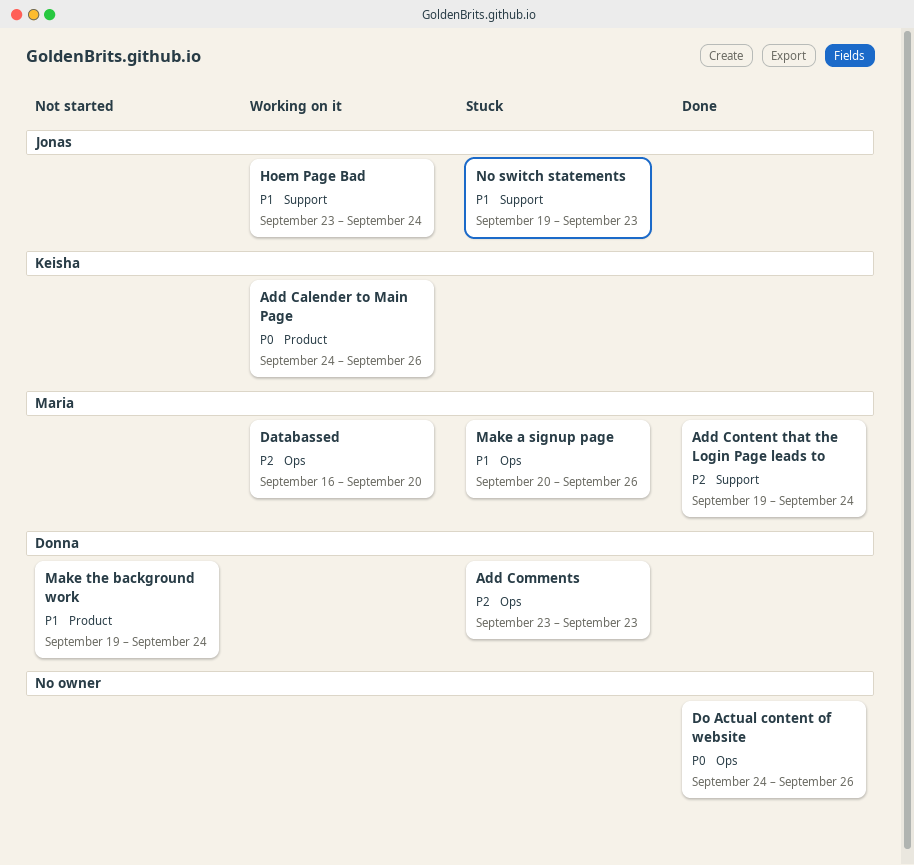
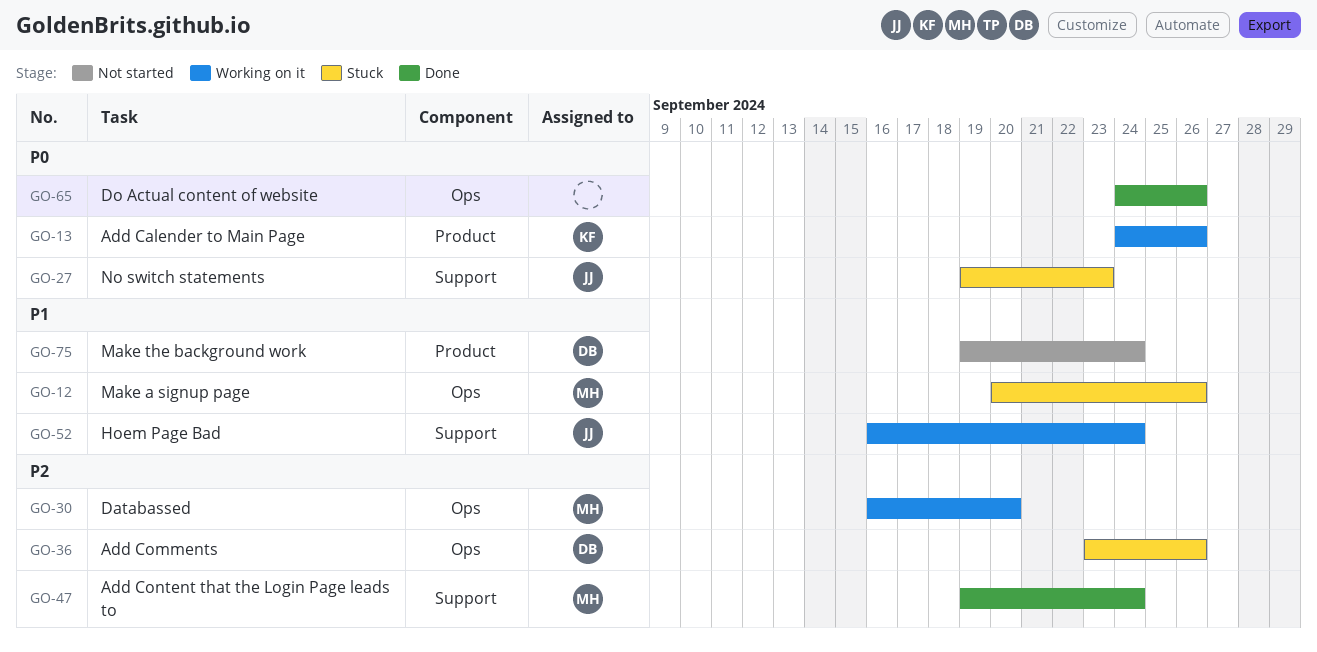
Add Comments, due: Sep 23 -> Sep 26
Hoem Page Bad, start: Sep 23 -> Sep 16
No switch statements, priority: P1 -> P0

